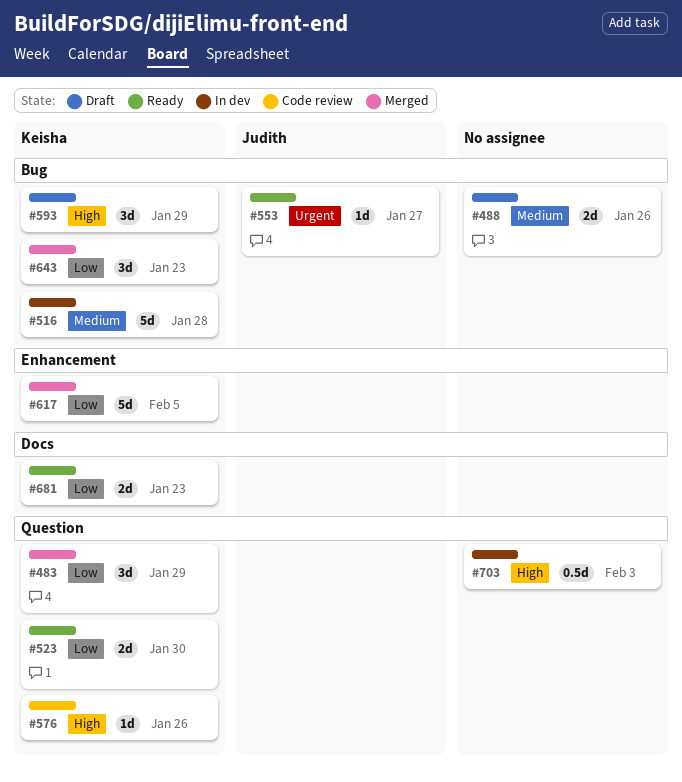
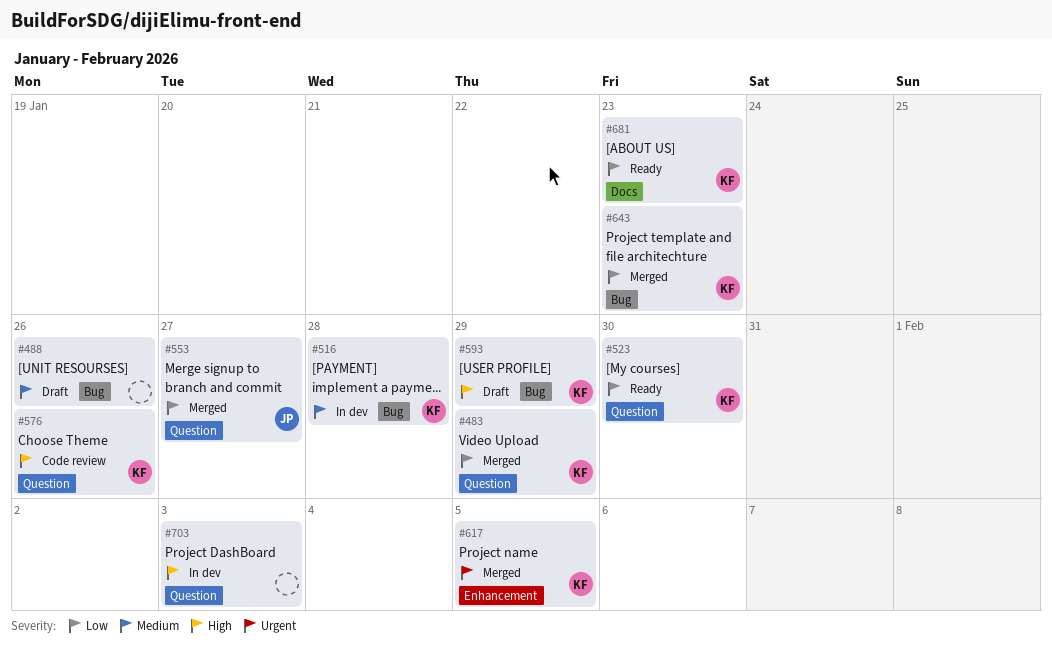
#553, status: Ready -> Merged
#553, priority: Urgent -> Low
#553, label: Bug -> Question
#617, priority: Low -> Urgent

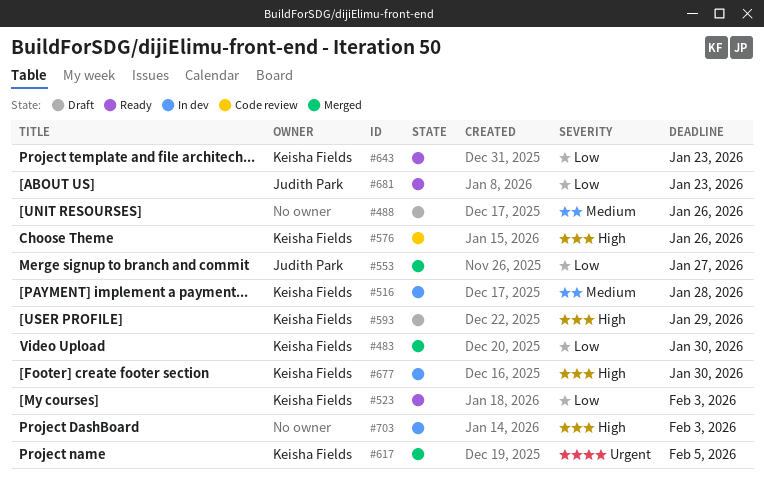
#483, due: Jan 29 -> Jan 30
#523, due: Jan 30 -> Feb 3
#643, status: Merged -> Ready
#677: none -> present
#681, owner: Keisha Fields -> Judith Park

